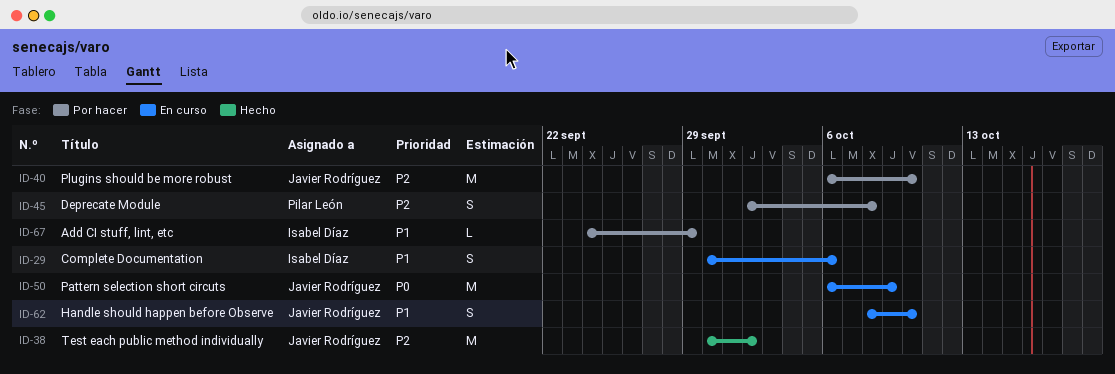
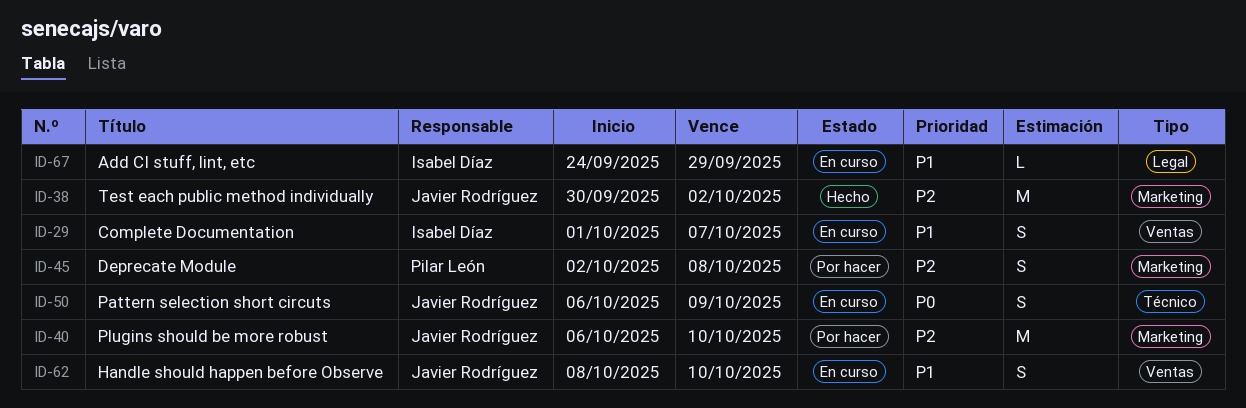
ID-29, start: Sep 30 -> Oct 1
ID-29, due: Oct 6 -> Oct 7
ID-50, estimate: M -> S
ID-67, status: Por hacer -> En curso

